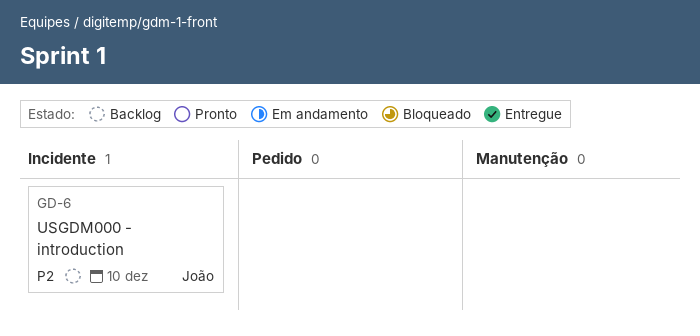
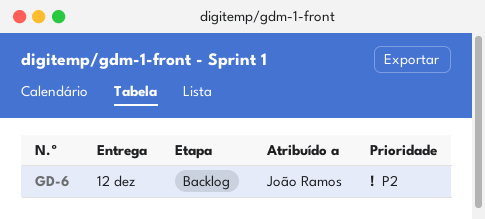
GD-6, due: Dec 10 -> Dec 12

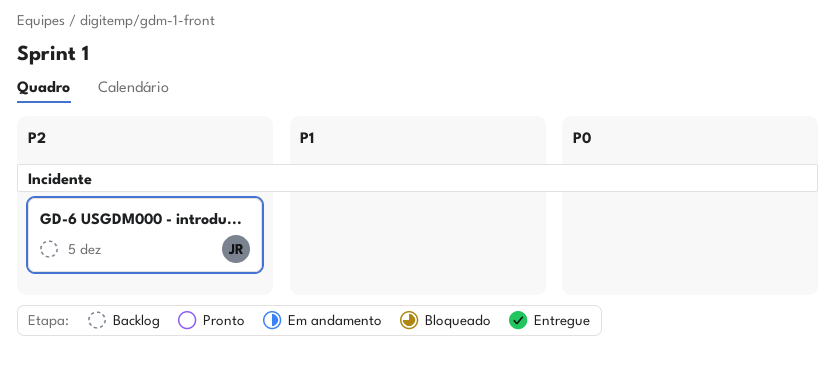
GD-6, due: Dec 12 -> Dec 5

